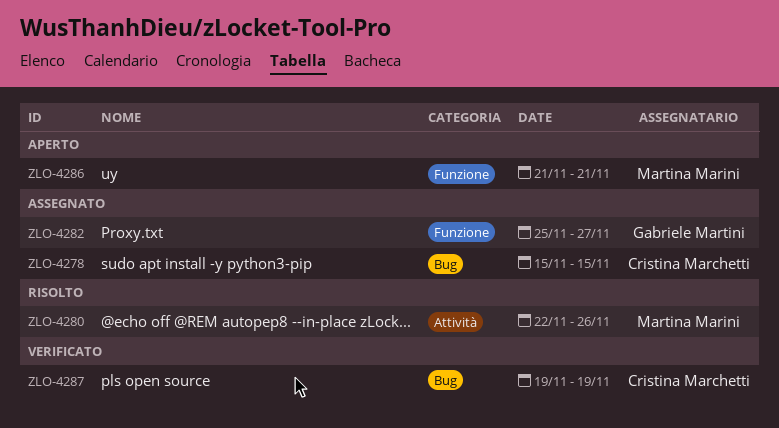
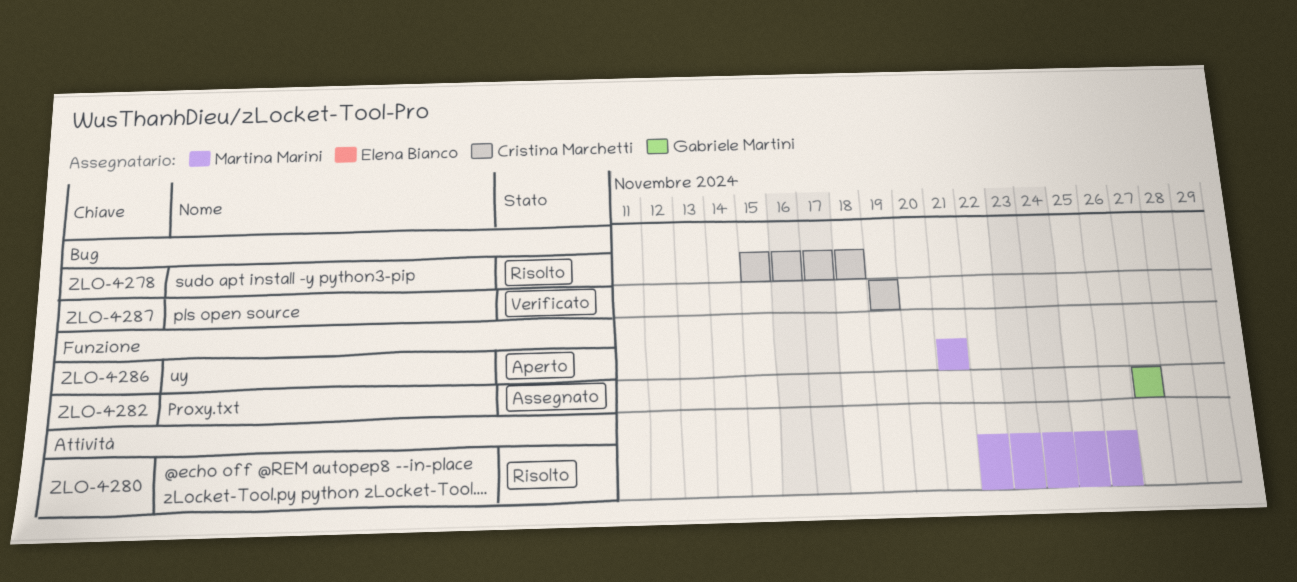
ZLO-4278, status: Assegnato -> Risolto
ZLO-4278, due: Nov 15 -> Nov 18
ZLO-4282, start: Nov 25 -> Nov 27

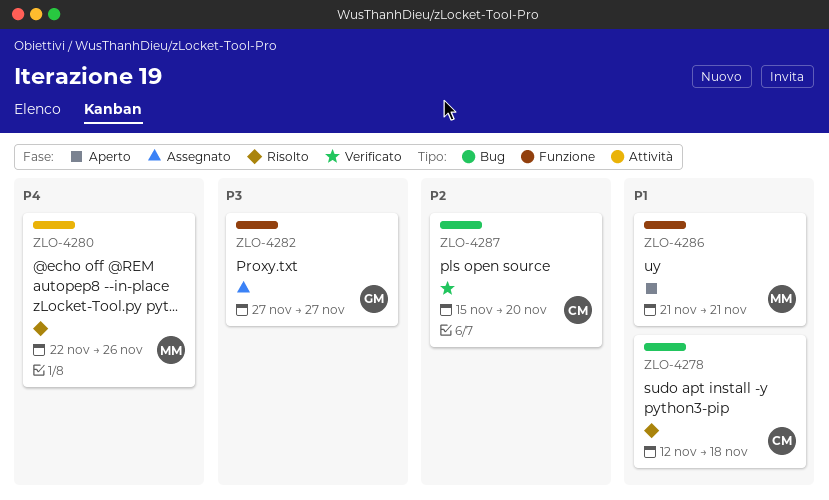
ZLO-4278, start: Nov 15 -> Nov 12
ZLO-4287, start: Nov 19 -> Nov 15
ZLO-4287, due: Nov 19 -> Nov 20

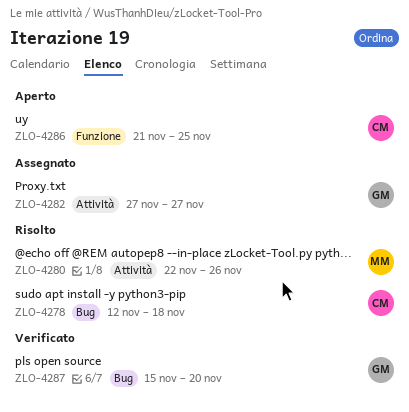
ZLO-4282, label: Funzione -> Attività
ZLO-4286, owner: MM -> CM
ZLO-4286, due: Nov 21 -> Nov 25
ZLO-4287, owner: CM -> GM

